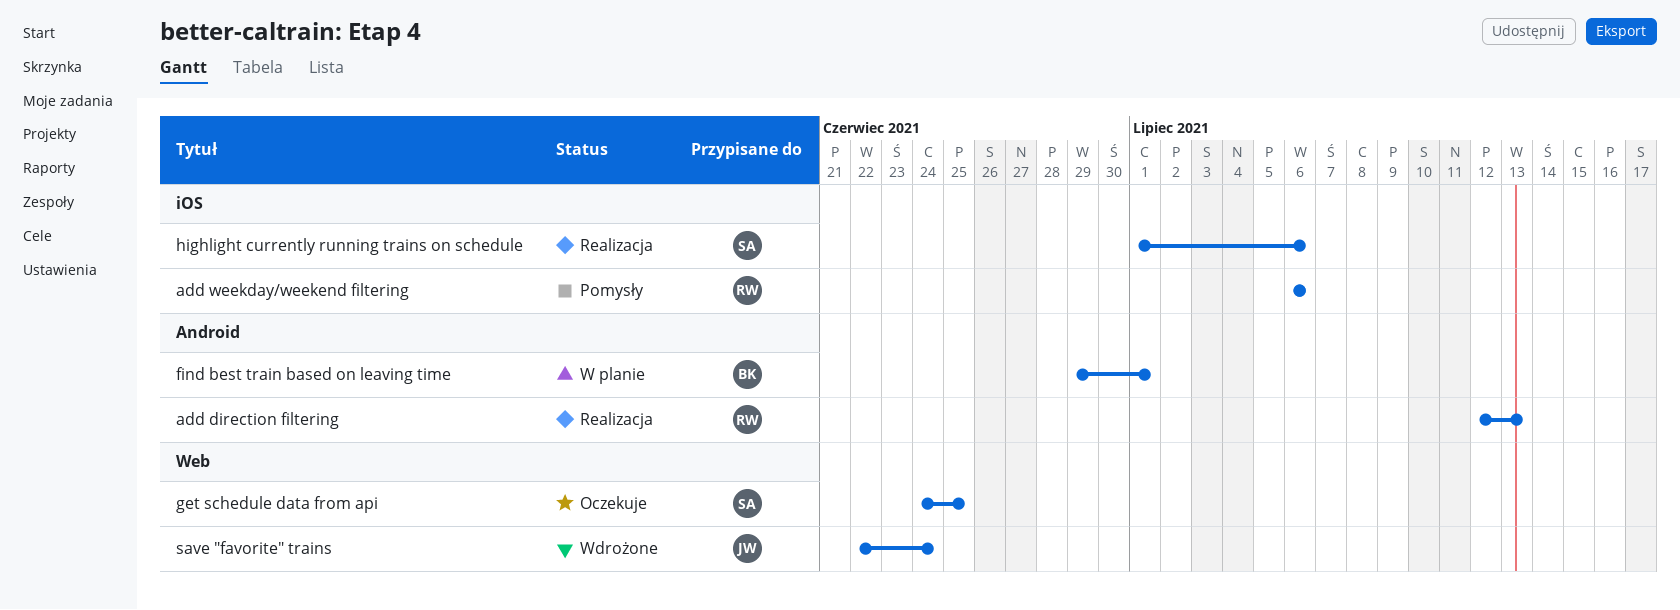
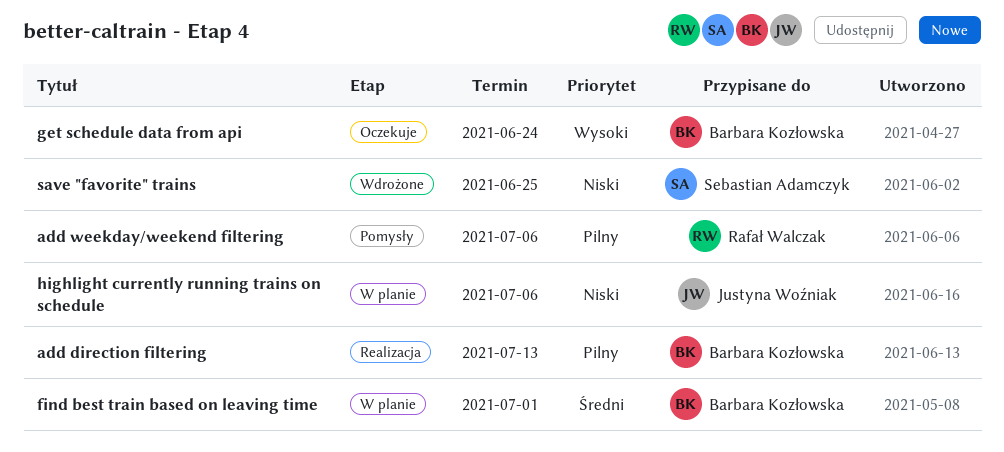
add direction filtering, owner: Rafał Walczak -> Barbara Kozłowska
get schedule data from api, owner: Sebastian Adamczyk -> Barbara Kozłowska
get schedule data from api, due: Jun 25 -> Jun 24
highlight currently running trains on schedule, status: Realizacja -> W planie
highlight currently running trains on schedule, owner: Sebastian Adamczyk -> Justyna Woźniak
save "favorite" trains, owner: Justyna Woźniak -> Sebastian Adamczyk
save "favorite" trains, due: Jun 24 -> Jun 25

